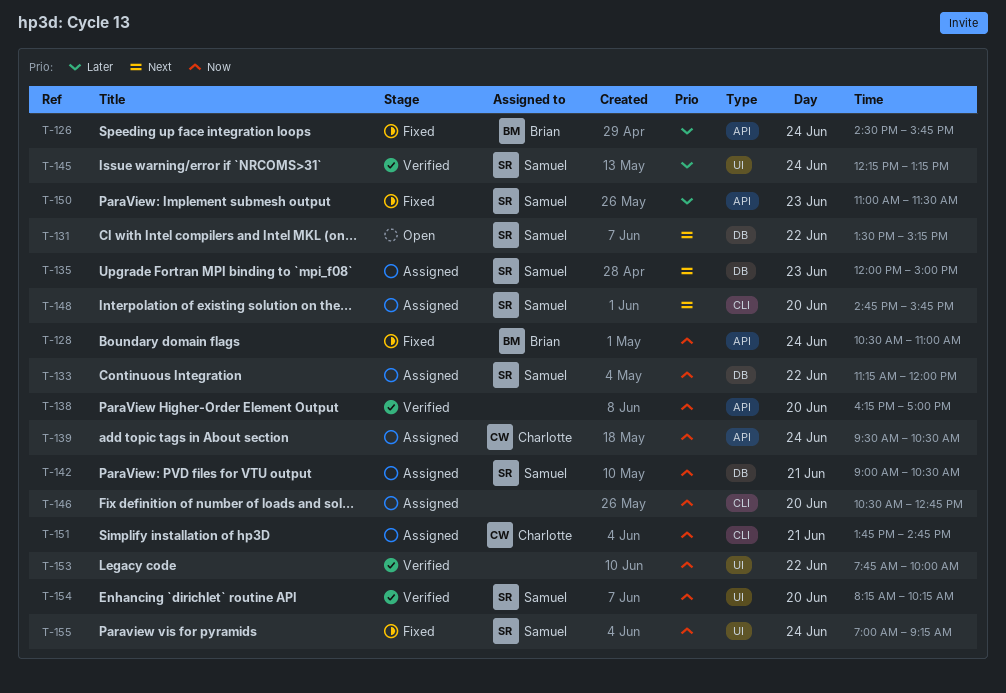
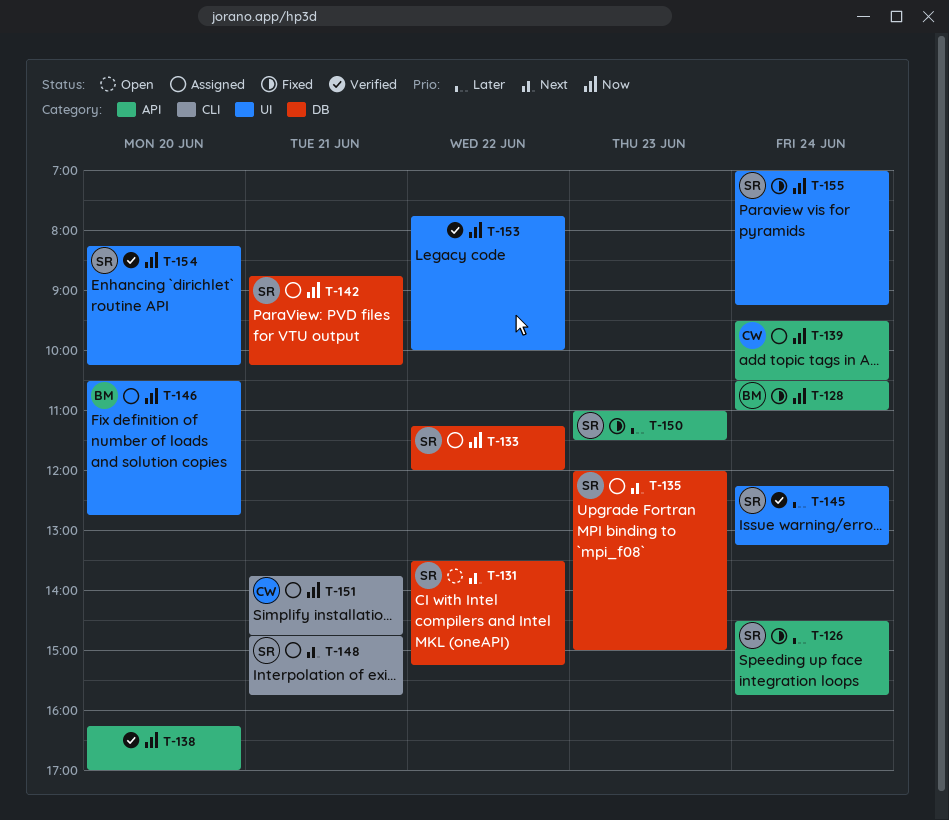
T-126, owner: Brian -> Samuel
T-142, begins: 09:00 -> 08:45
T-142, ends: 10:30 -> 10:15
T-146, owner: none -> Brian
T-146, label: CLI -> UI
T-148, day: Jun 20 -> Jun 21

